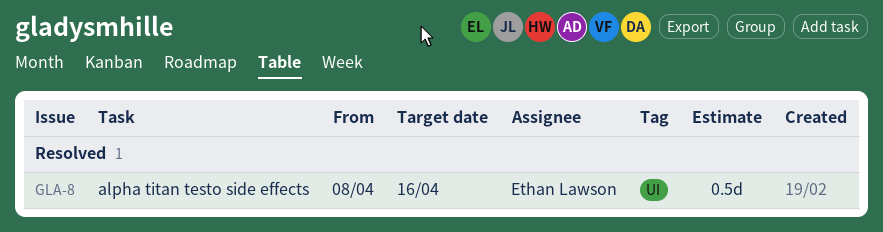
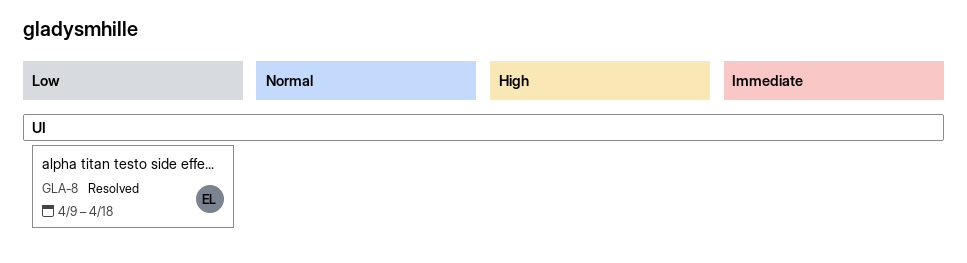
GLA-8, start: Apr 8 -> Apr 9
GLA-8, due: Apr 16 -> Apr 18

